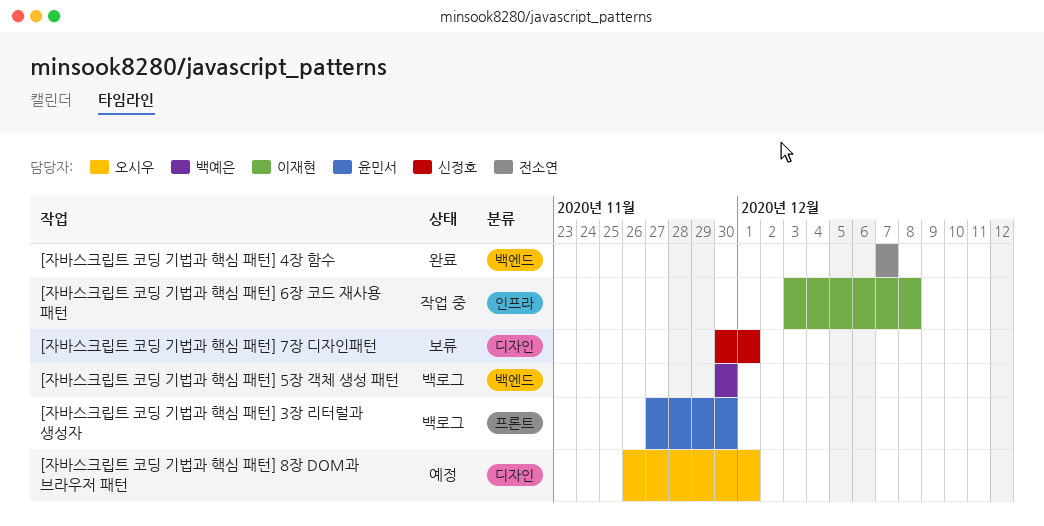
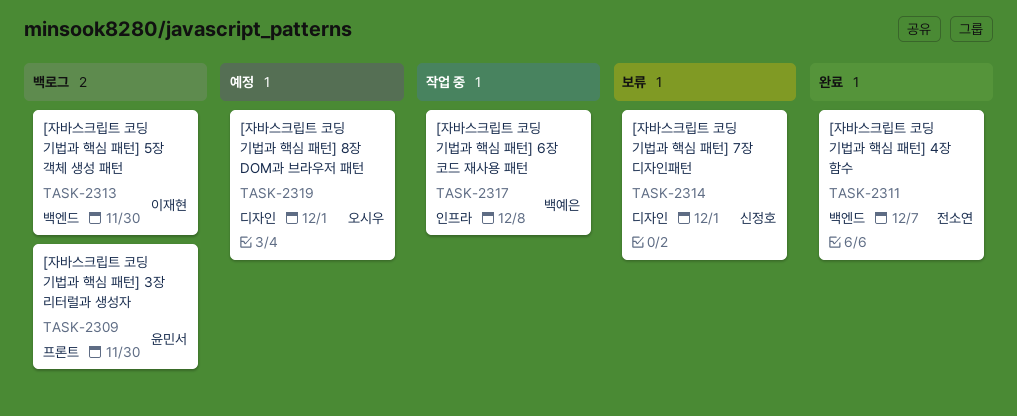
[자바스크립트 코딩 기법과 핵심 패턴] 5장 객체 생성 패턴, owner: 백예은 -> 이재현
[자바스크립트 코딩 기법과 핵심 패턴] 6장 코드 재사용 패턴, owner: 이재현 -> 백예은

